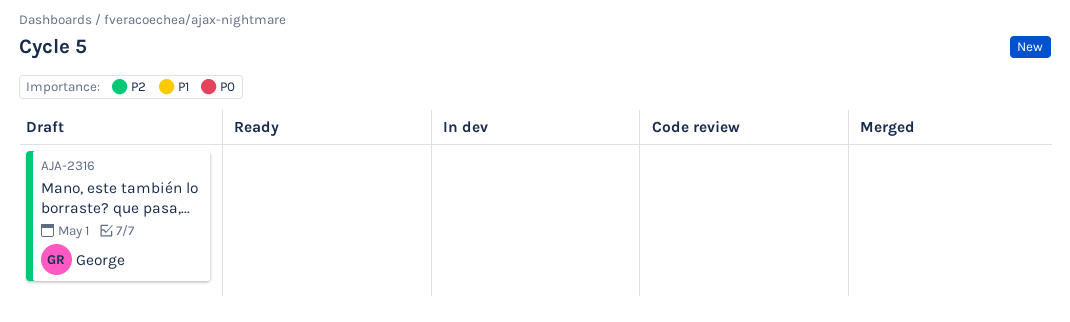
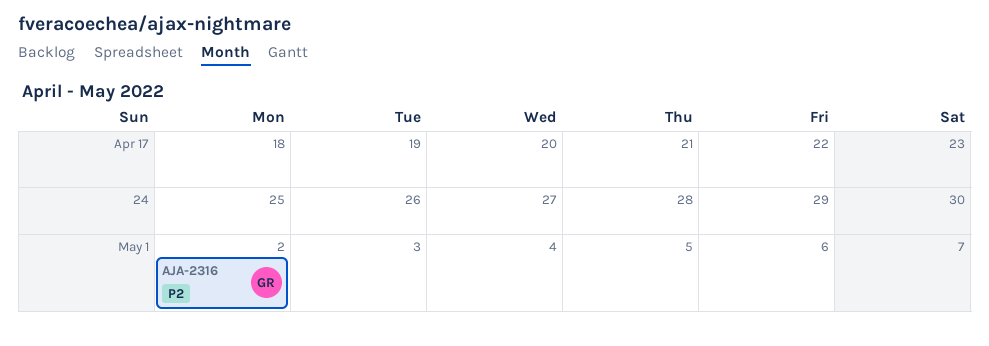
AJA-2316, due: May 1 -> May 2

